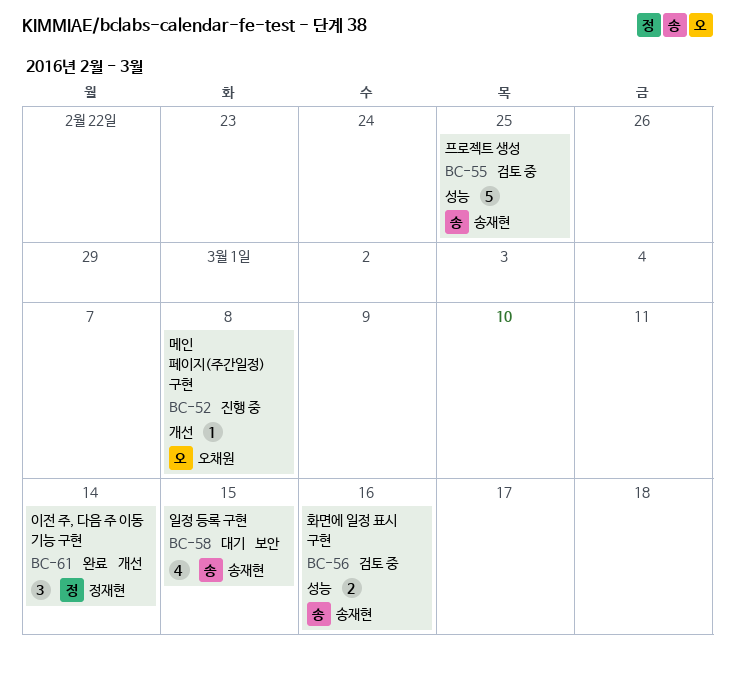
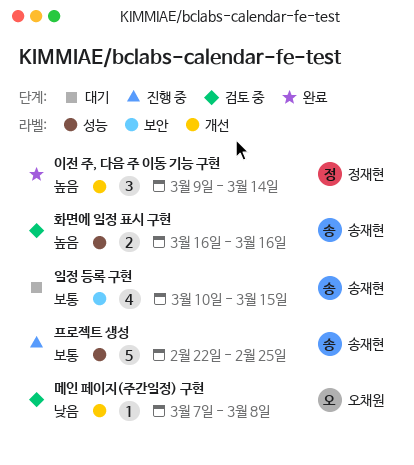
메인 페이지(주간일정) 구현, status: 진행 중 -> 검토 중
프로젝트 생성, status: 검토 중 -> 진행 중

